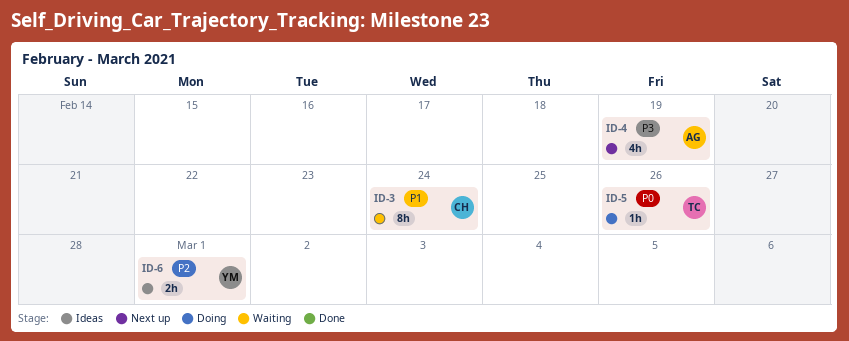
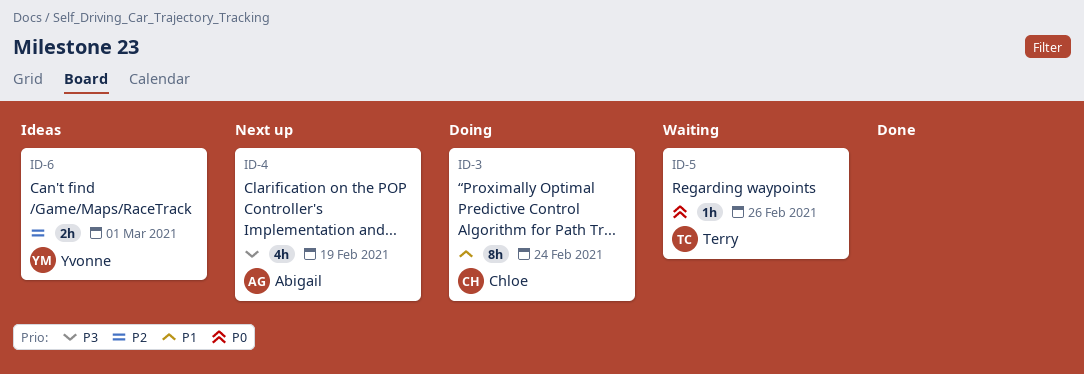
ID-3, status: Waiting -> Doing
ID-5, status: Doing -> Waiting

